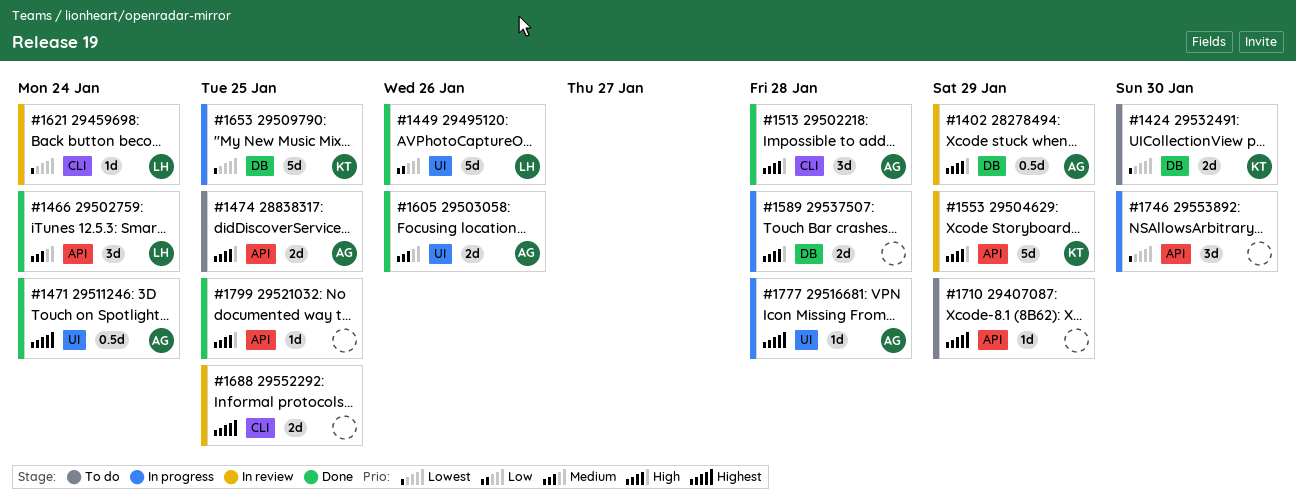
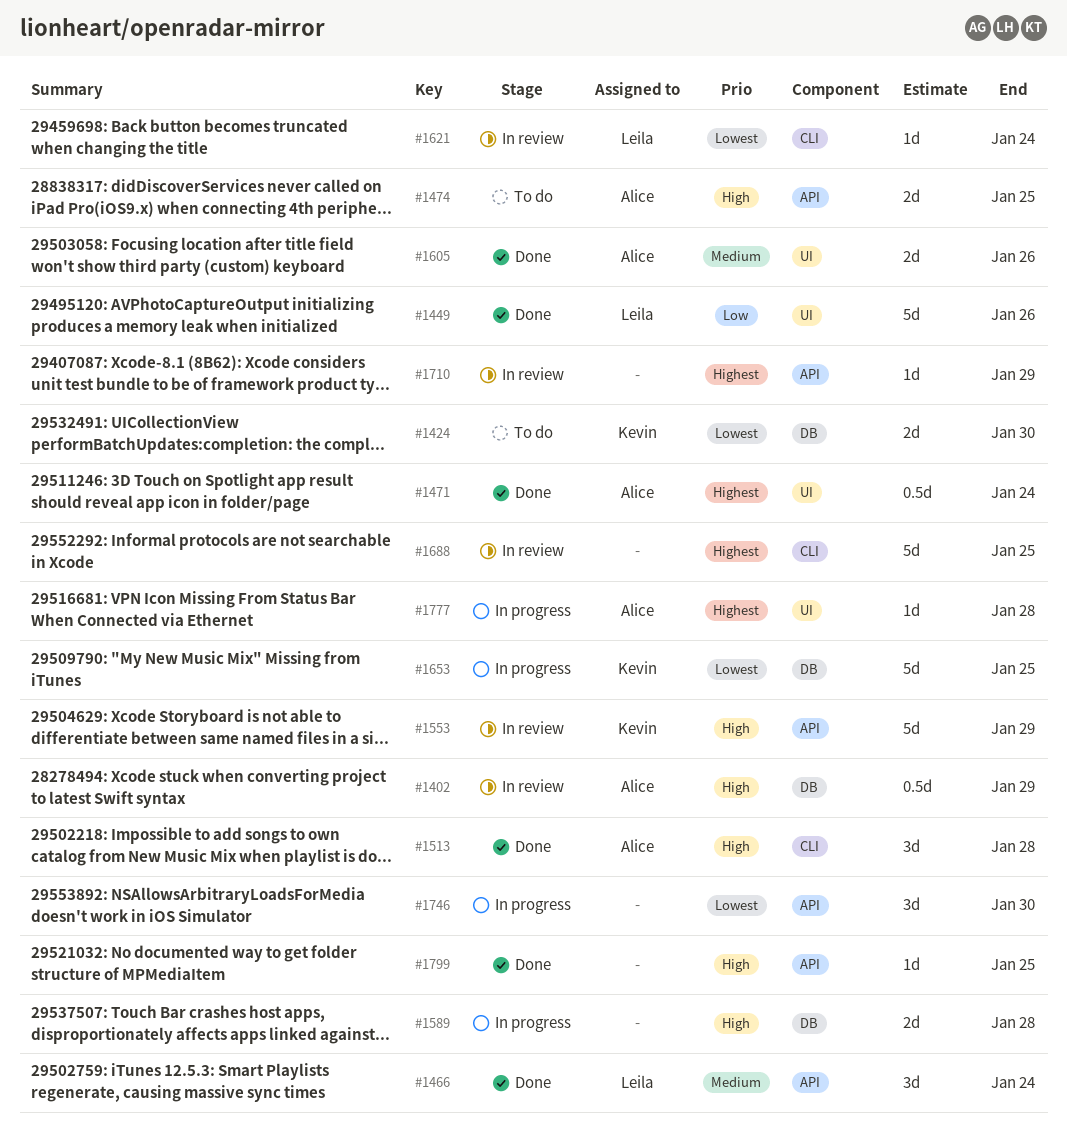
#1688, estimate: 2d -> 5d
#1710, status: To do -> In review

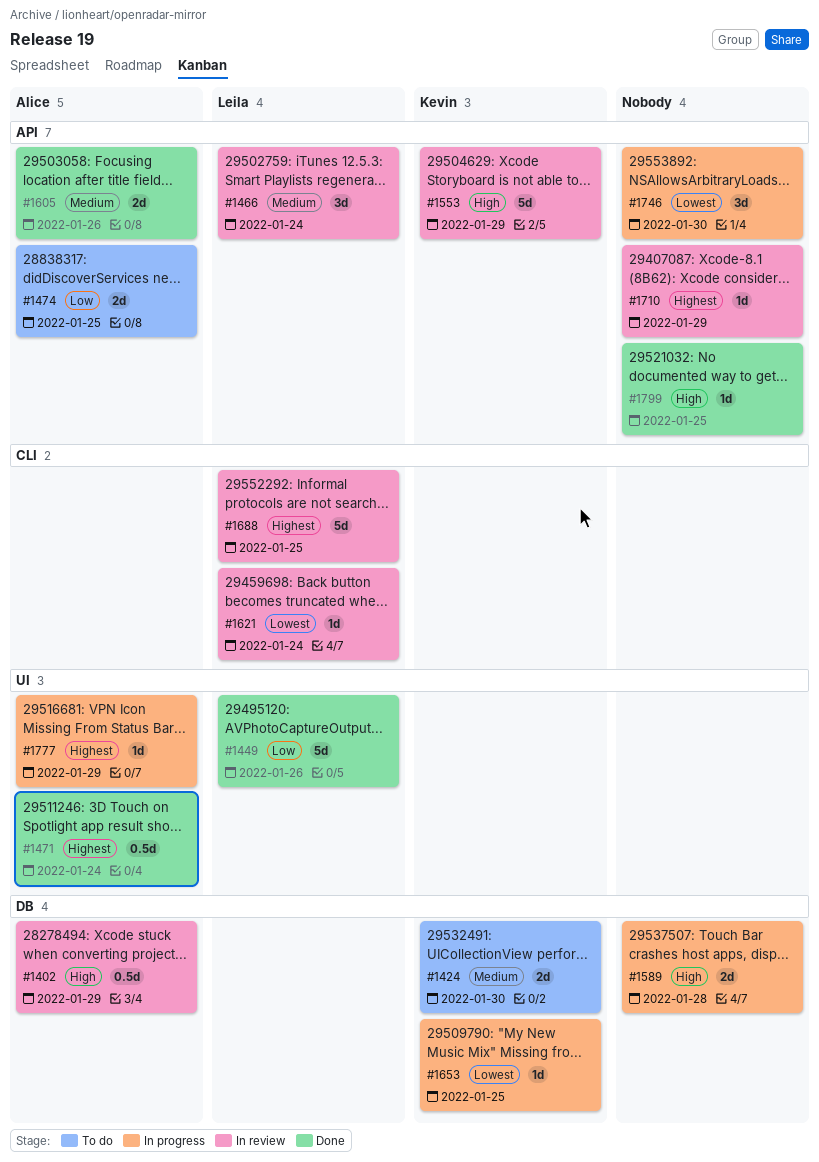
#1424, priority: Lowest -> Medium
#1466, status: Done -> In review
#1474, priority: High -> Low
#1513: present -> none
#1605, label: UI -> API
#1653, estimate: 5d -> 1d
#1688, owner: none -> Leila
#1777, due: Jan 28 -> Jan 29

